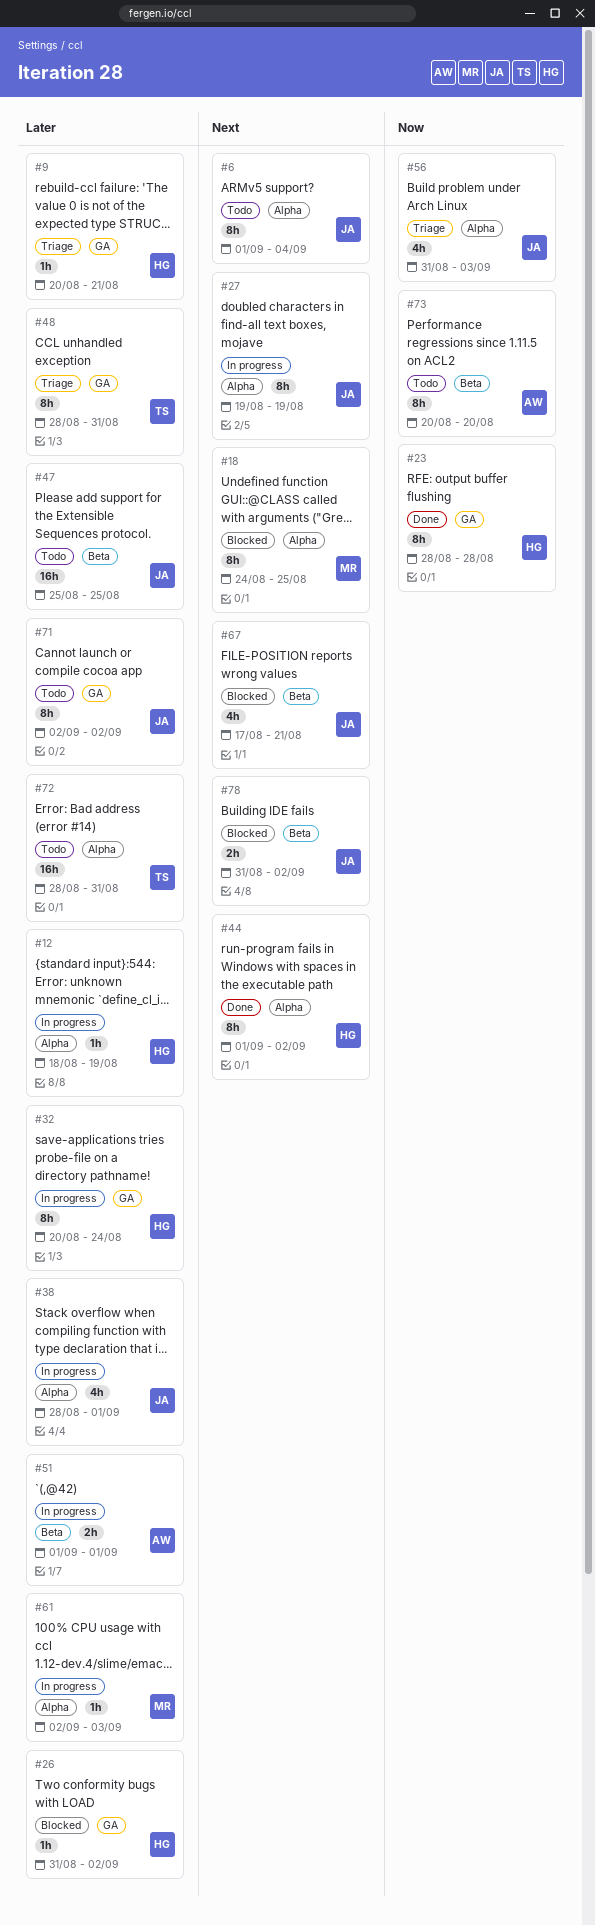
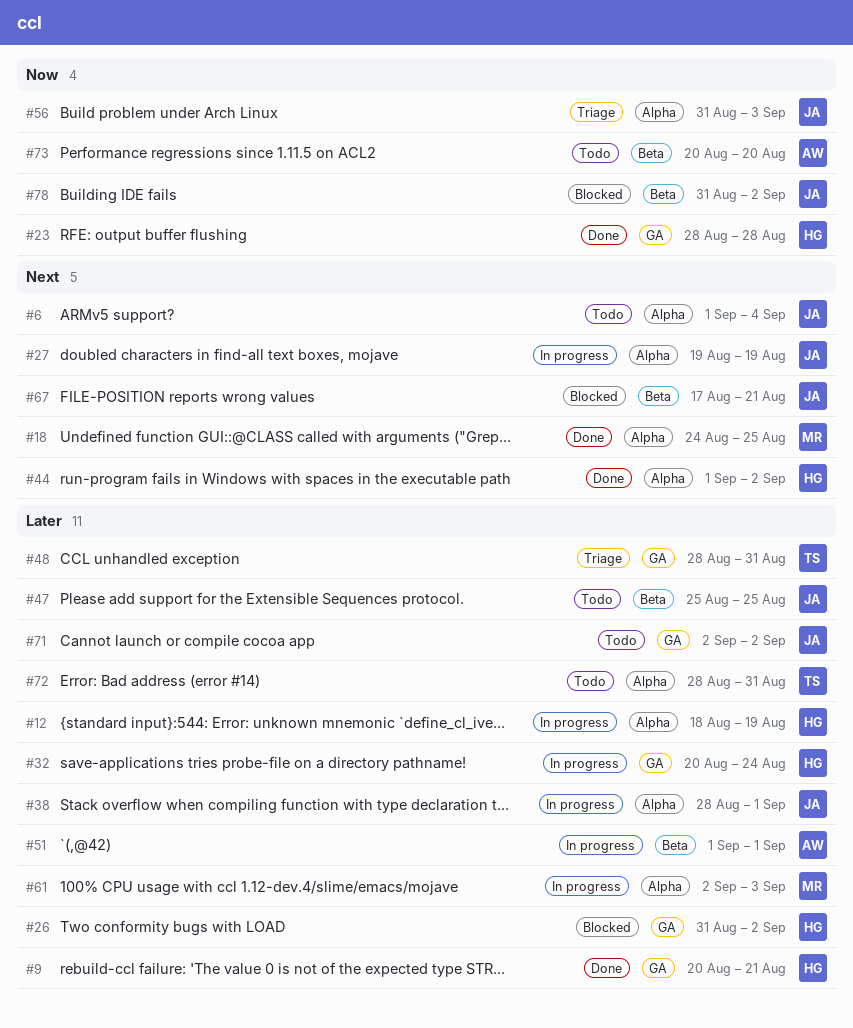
#9, status: Triage -> Done
#18, status: Blocked -> Done
#78, priority: Next -> Now

